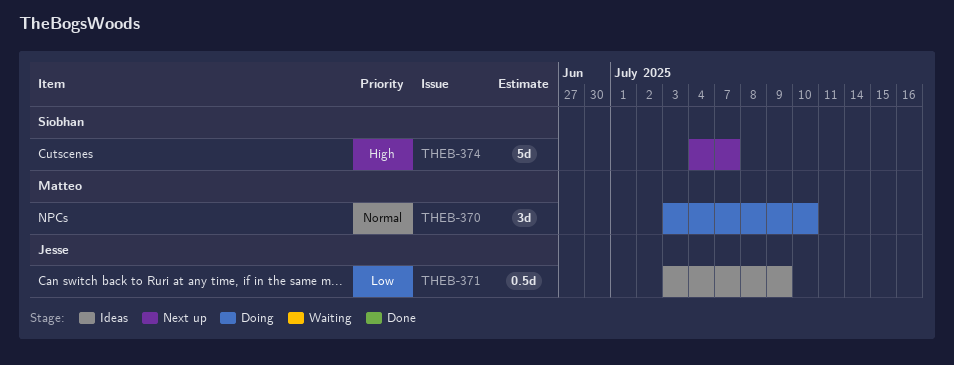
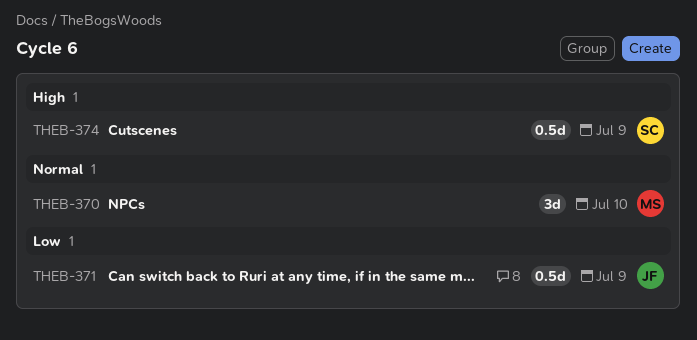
THEB-374, estimate: 5d -> 0.5d
THEB-374, due: Jul 7 -> Jul 9

